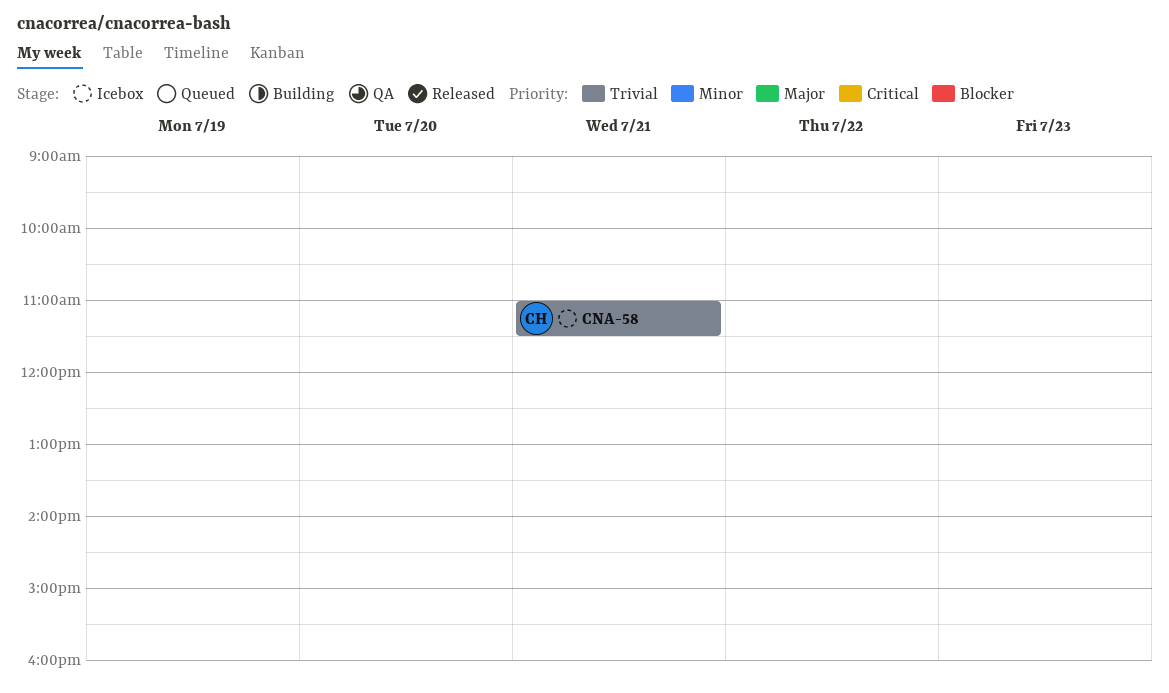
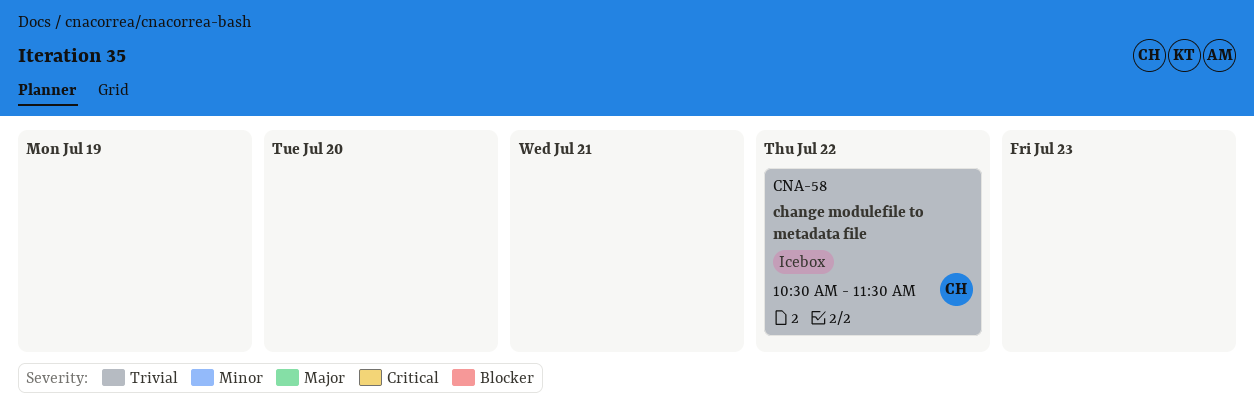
CNA-58, day: Jul 21 -> Jul 22
CNA-58, begins: 11:00 -> 10:30

